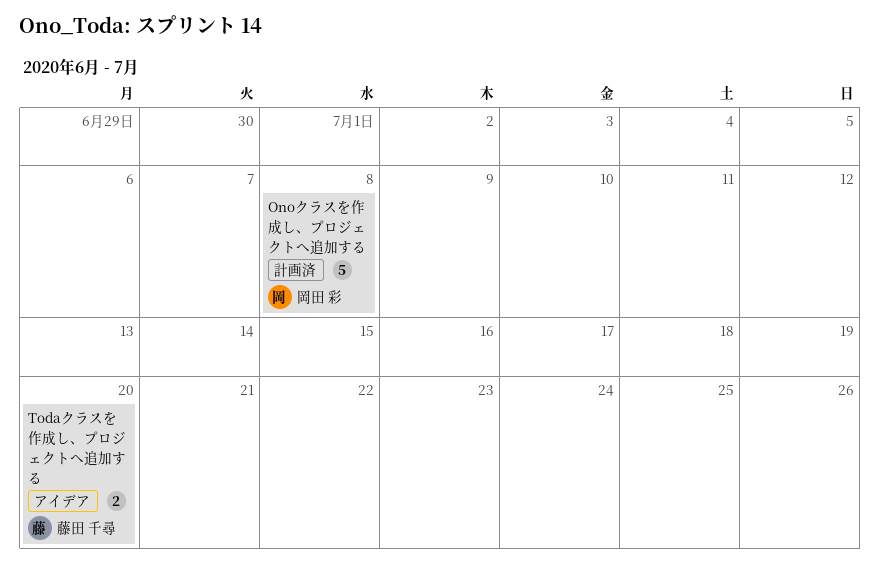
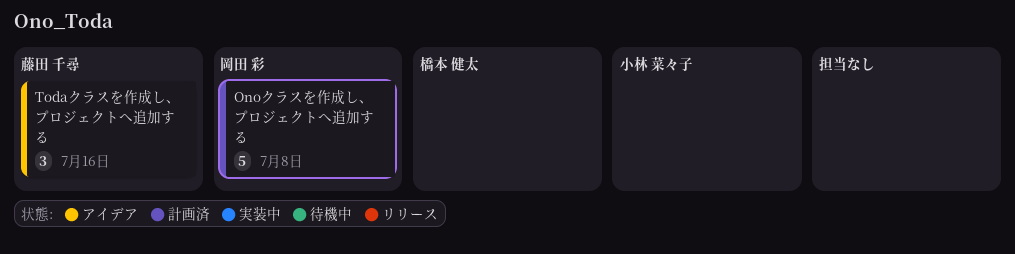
Todaクラスを作成し、プロジェクトへ追加する, estimate: 2 -> 3
Todaクラスを作成し、プロジェクトへ追加する, due: Jul 20 -> Jul 16

